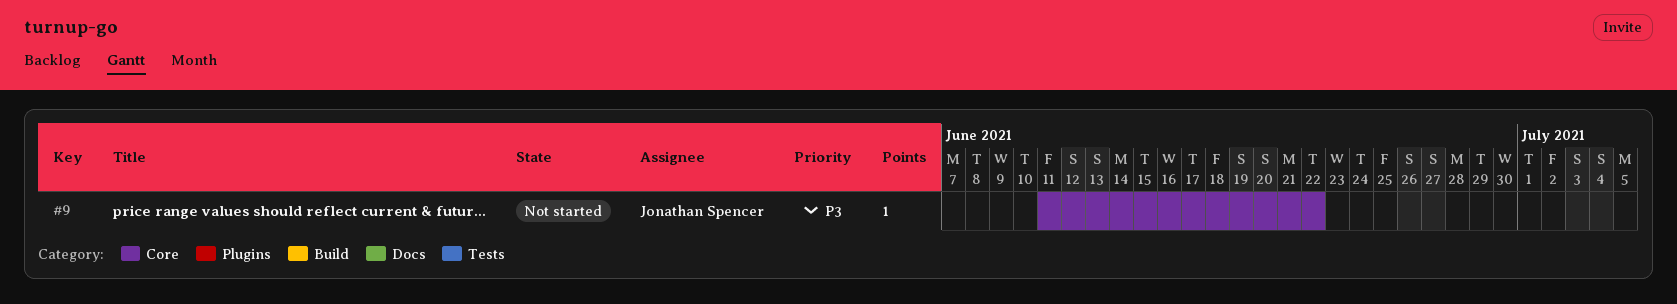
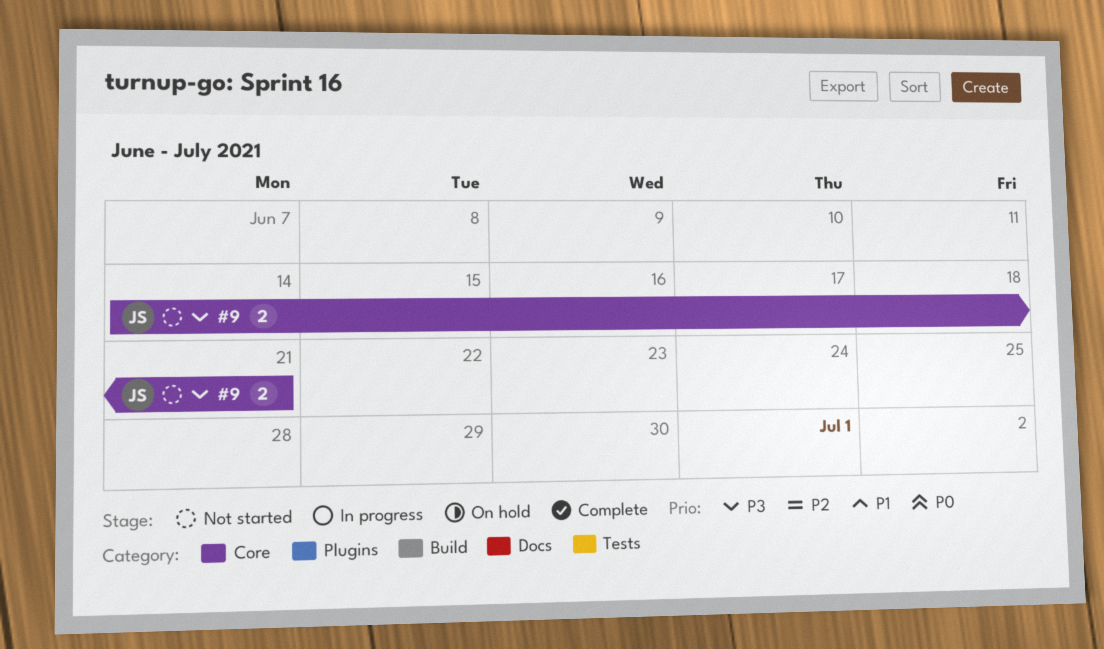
#9, estimate: 1 -> 2
#9, start: Jun 11 -> Jun 14
#9, due: Jun 22 -> Jun 21

